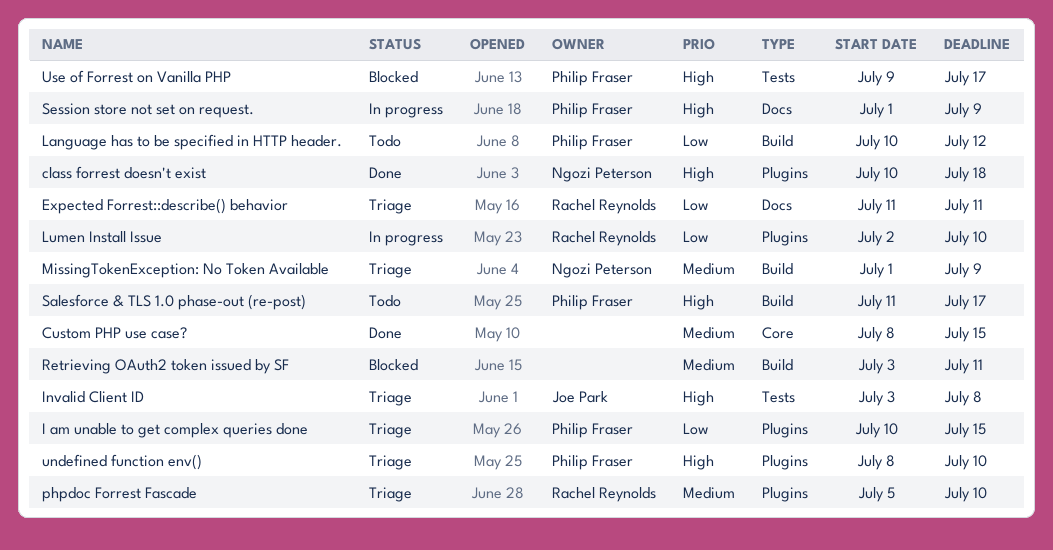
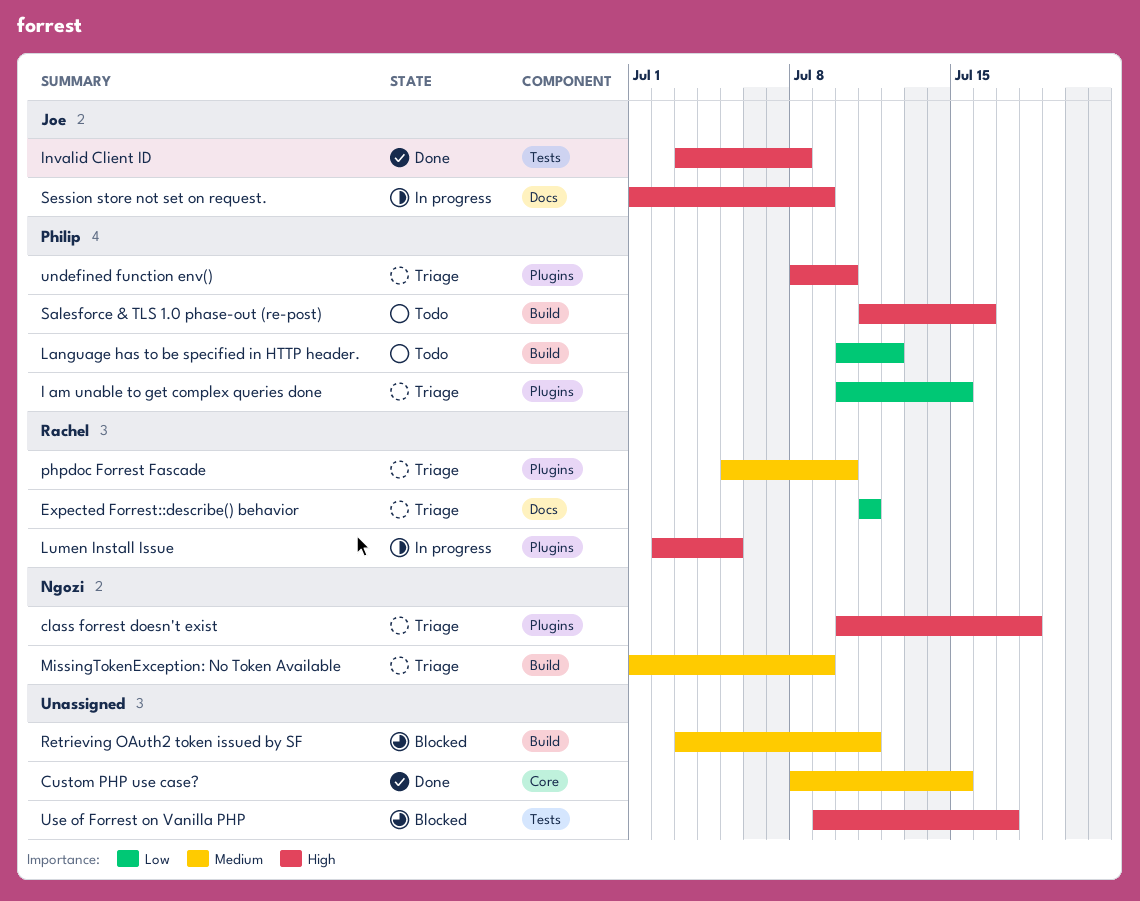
class forrest doesn't exist, status: Done -> Triage
Invalid Client ID, status: Triage -> Done
Lumen Install Issue, priority: Low -> High
Lumen Install Issue, due: Jul 10 -> Jul 5
Salesforce & TLS 1.0 phase-out (re-post), due: Jul 17 -> Jul 16
Session store not set on request., owner: Philip Fraser -> Joe Park
Use of Forrest on Vanilla PHP, owner: Philip Fraser -> none

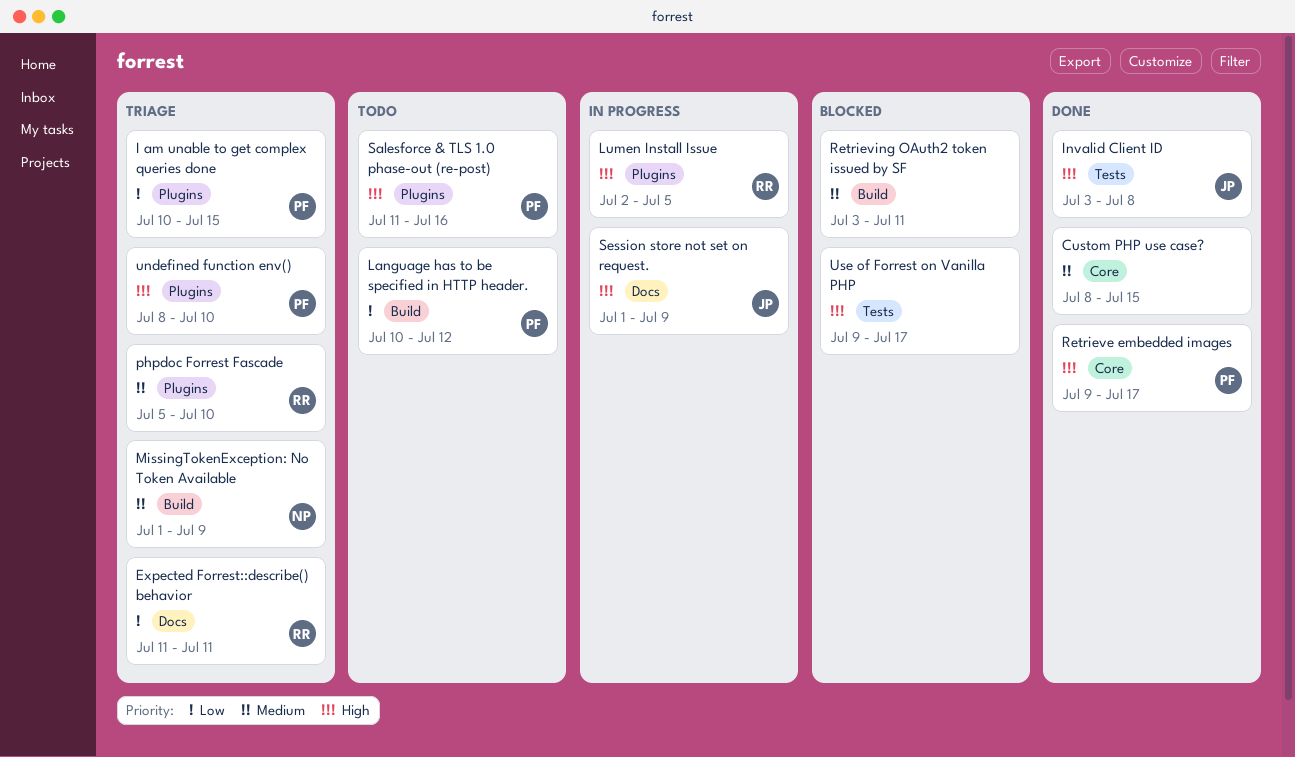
class forrest doesn't exist: present -> none
Retrieve embedded images: none -> present
Salesforce & TLS 1.0 phase-out (re-post), label: Build -> Plugins

